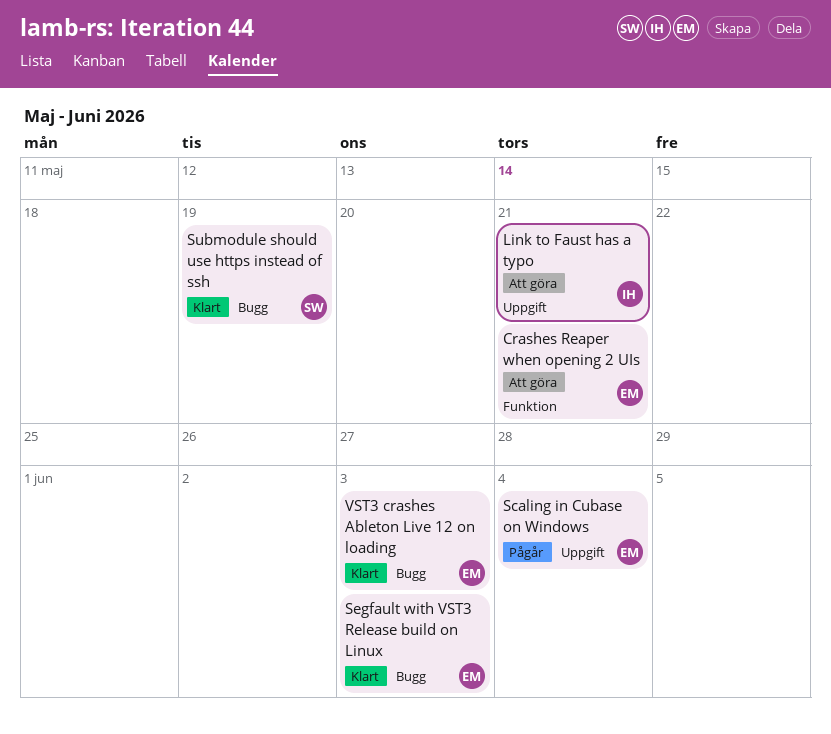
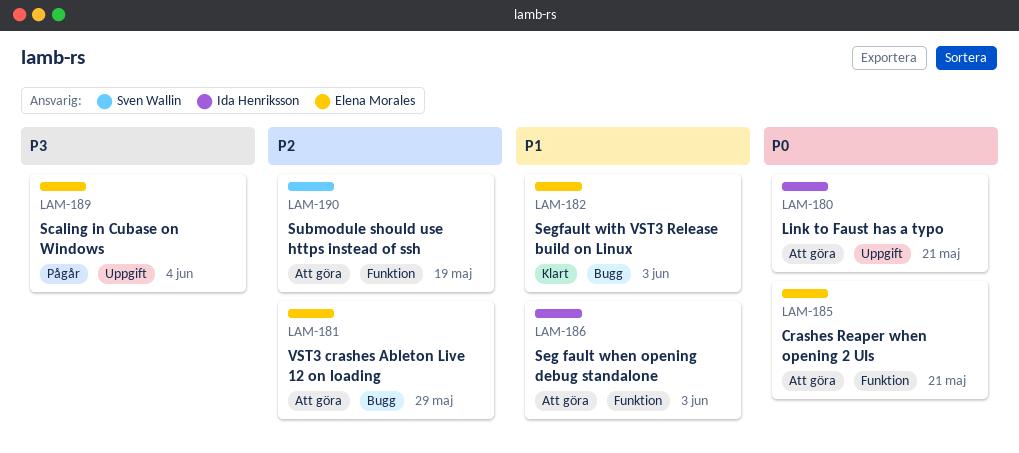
Seg fault when opening debug standalone: none -> present
Submodule should use https instead of ssh, status: Klart -> Att göra
Submodule should use https instead of ssh, label: Bugg -> Funktion
VST3 crashes Ableton Live 12 on loading, status: Klart -> Att göra
VST3 crashes Ableton Live 12 on loading, due: Jun 3 -> May 29

